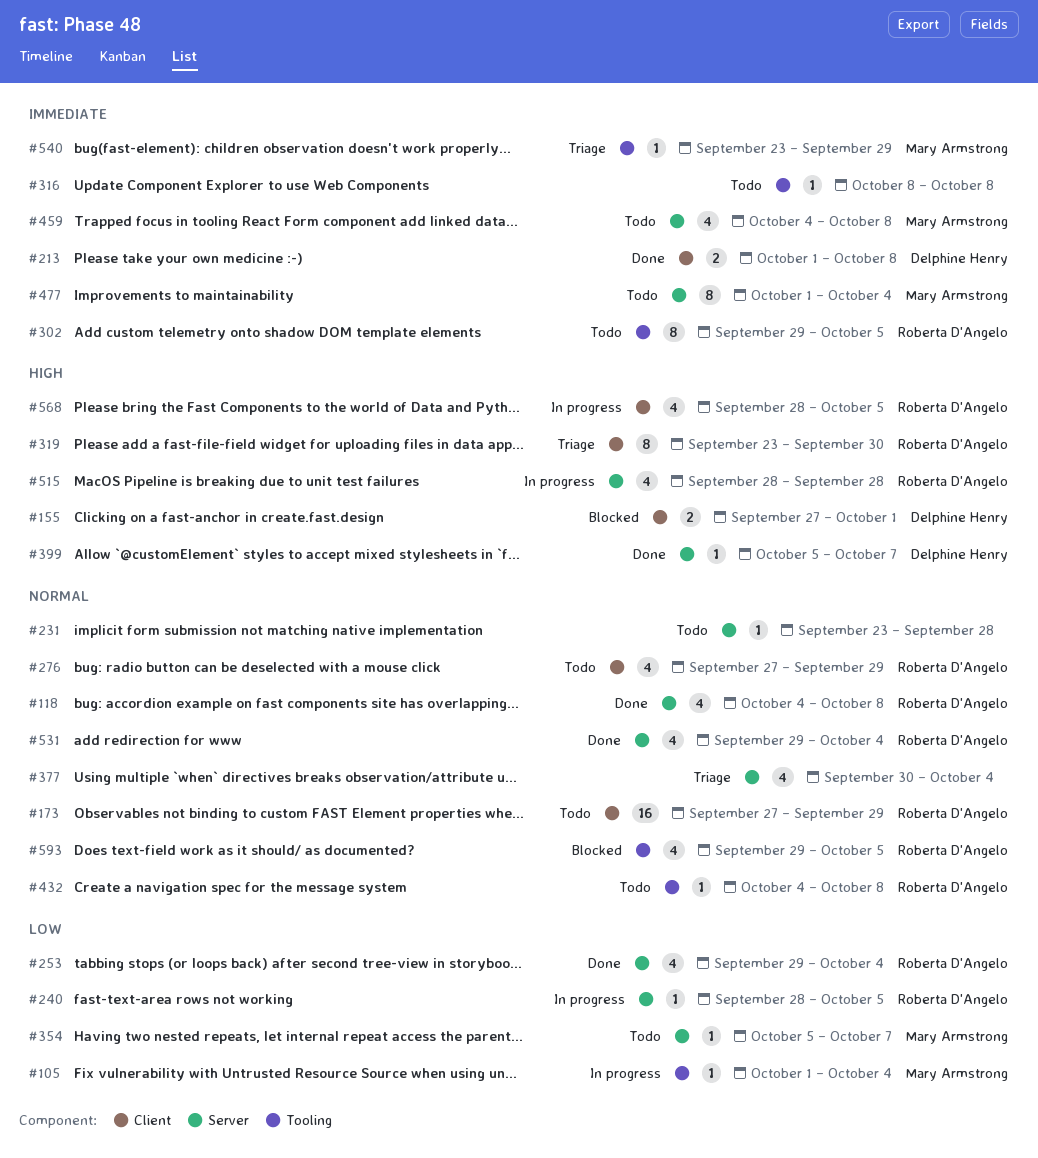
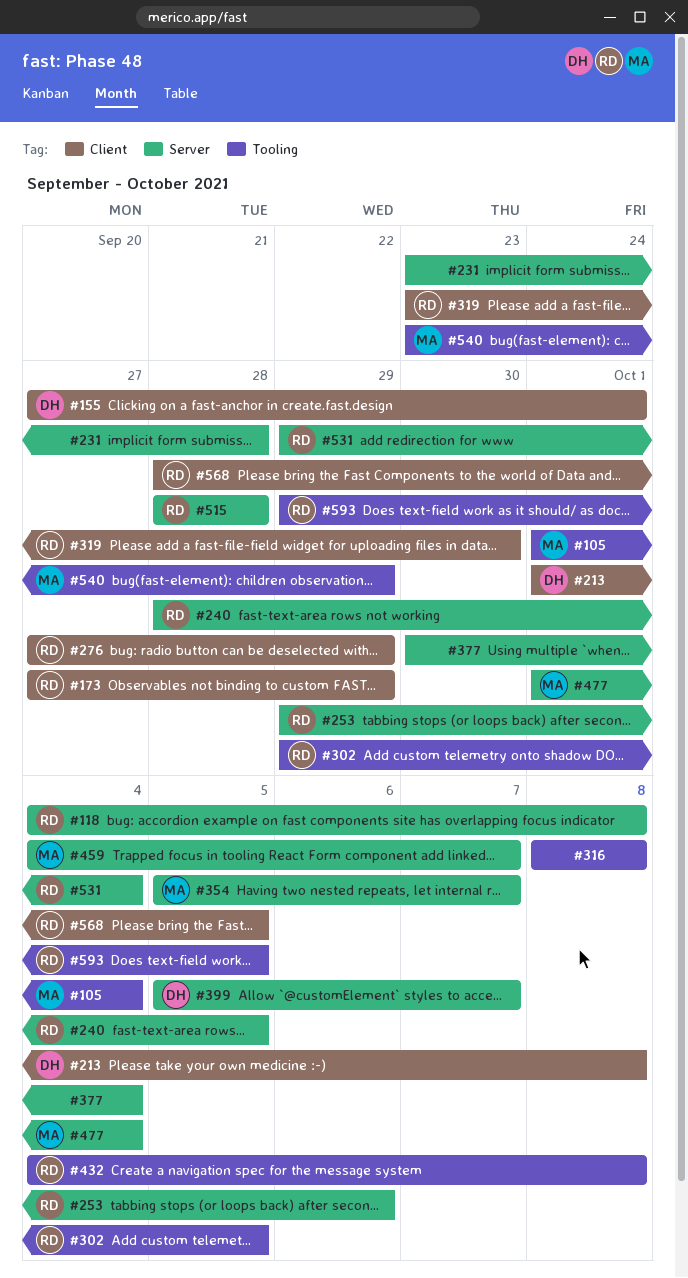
#253, due: Oct 4 -> Oct 6
#459, due: Oct 8 -> Oct 7

